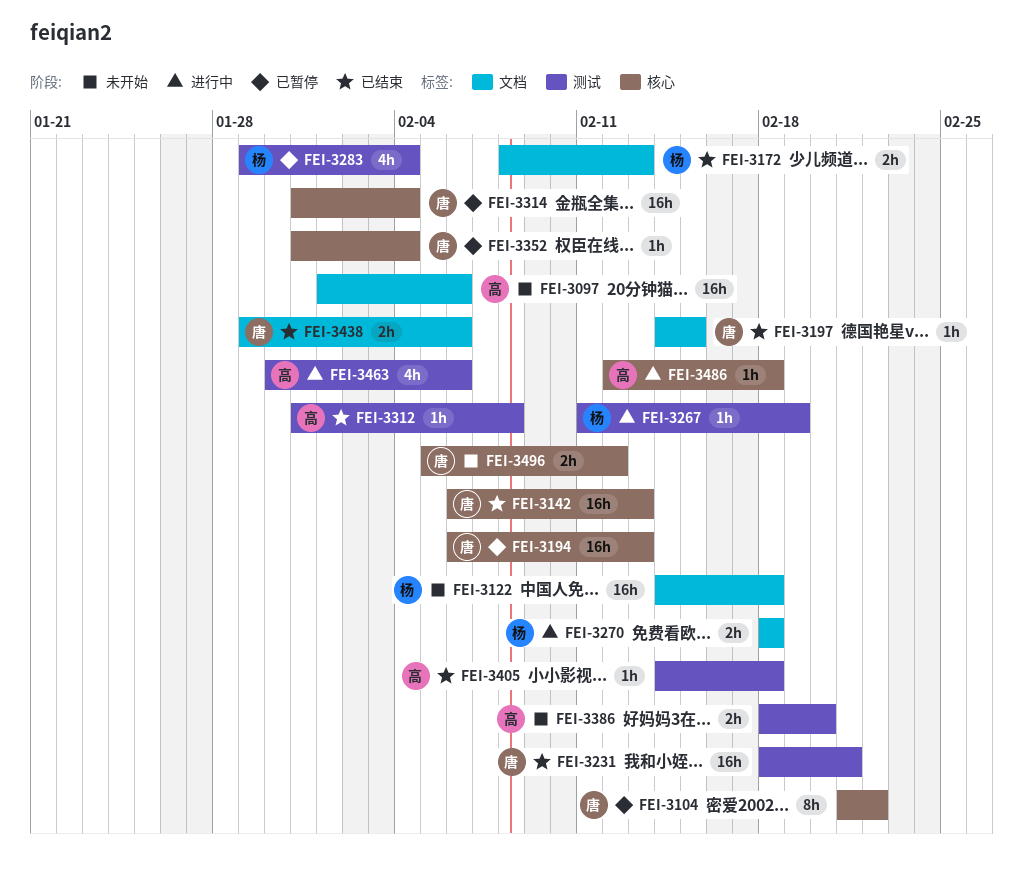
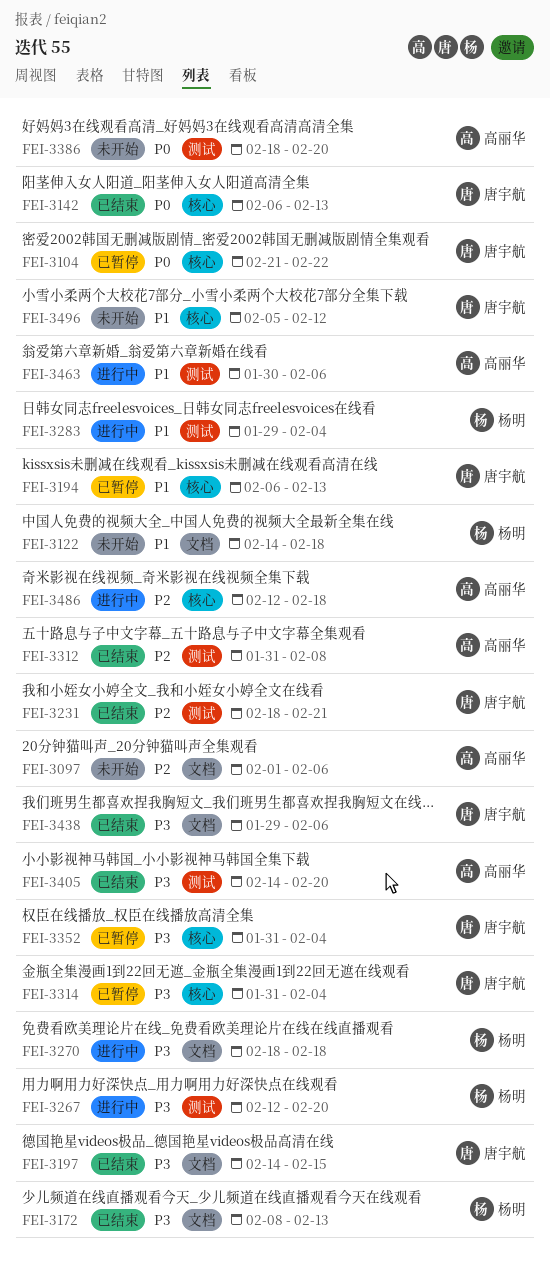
FEI-3267, start: Feb 11 -> Feb 12
FEI-3267, due: Feb 19 -> Feb 20
FEI-3283, status: 已暂停 -> 进行中
FEI-3405, due: Feb 18 -> Feb 20

